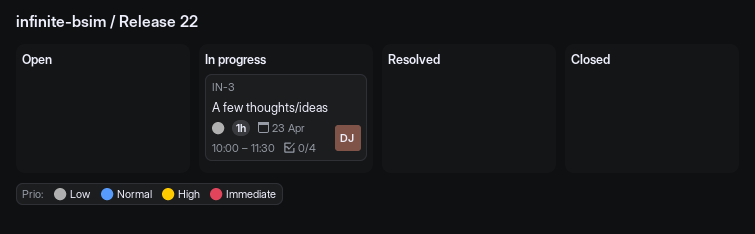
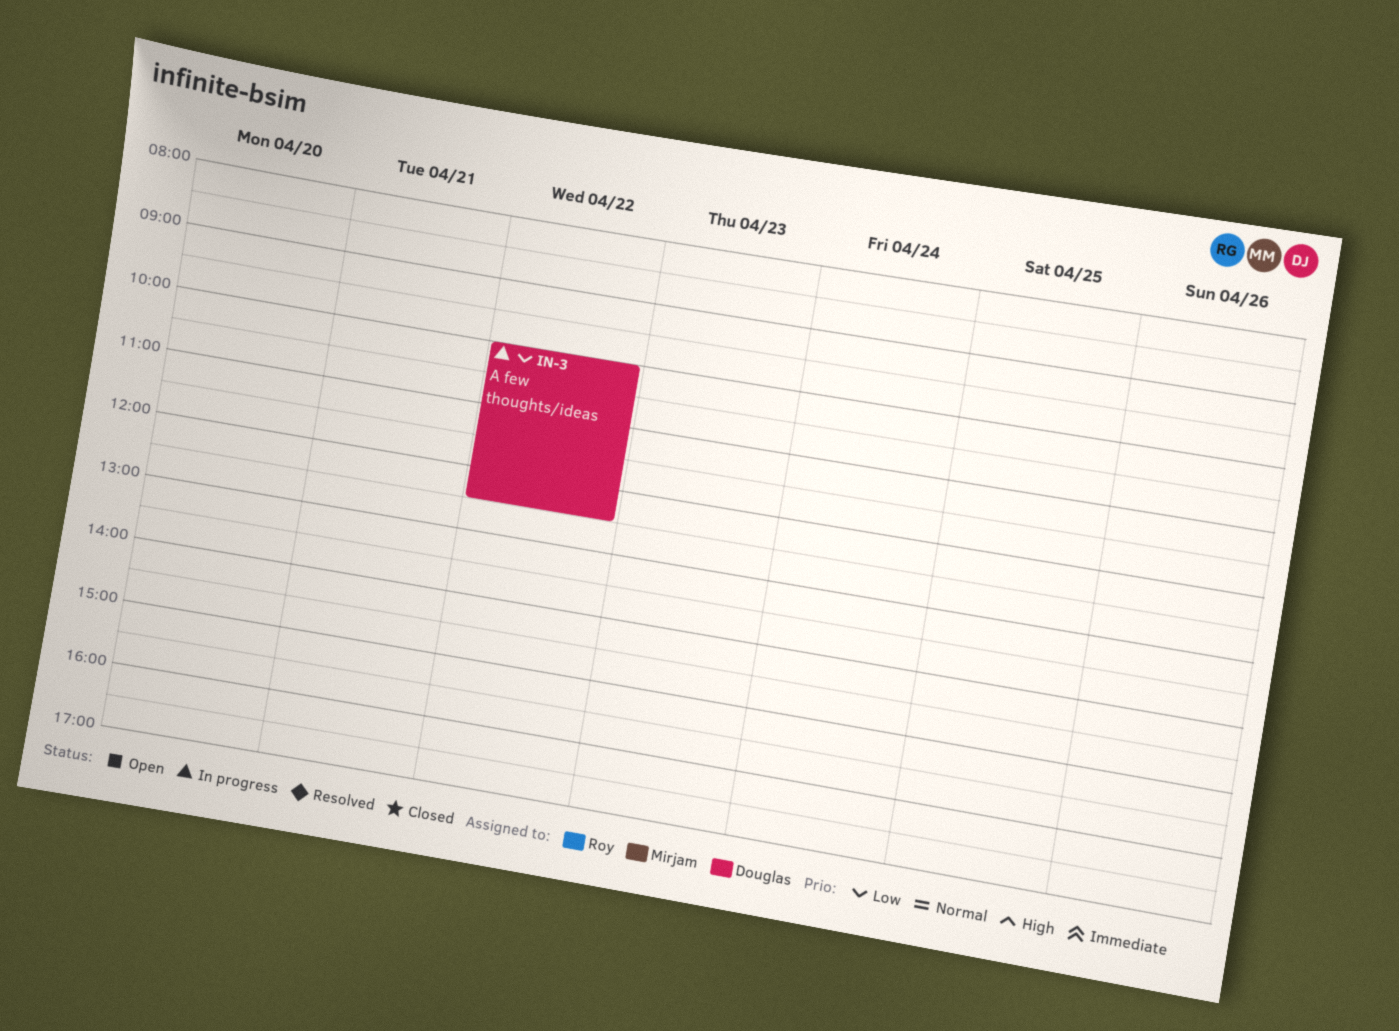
IN-3, day: Apr 23 -> Apr 22
IN-3, ends: 11:30 -> 12:30

